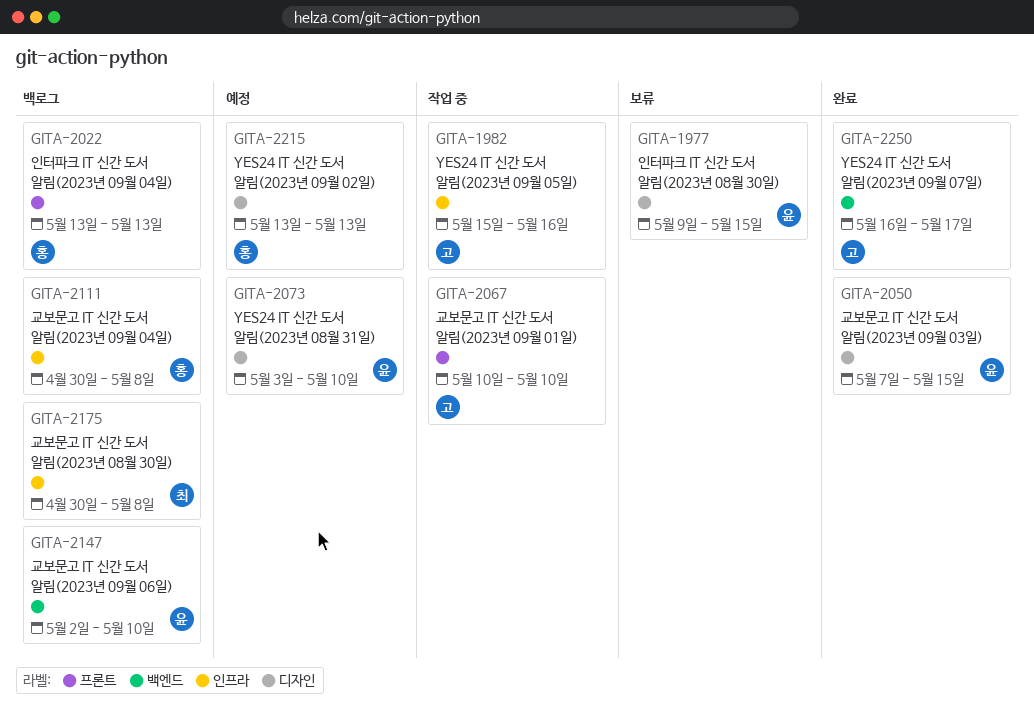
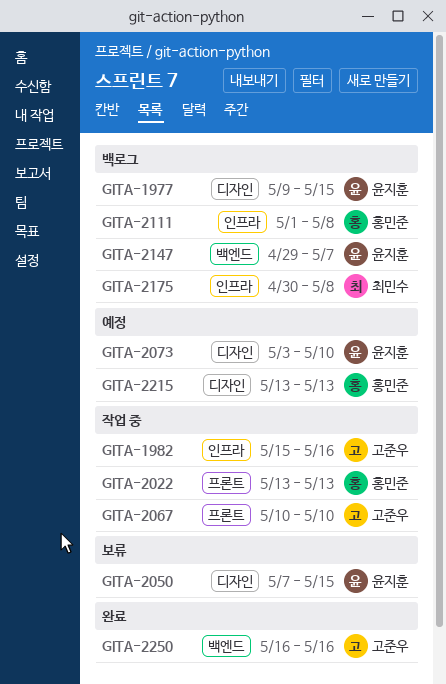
GITA-1977, status: 보류 -> 백로그
GITA-2022, status: 백로그 -> 작업 중
GITA-2050, status: 완료 -> 보류
GITA-2111, start: Apr 30 -> May 1
GITA-2147, start: May 2 -> Apr 29
GITA-2147, due: May 10 -> May 7
GITA-2250, due: May 17 -> May 16

